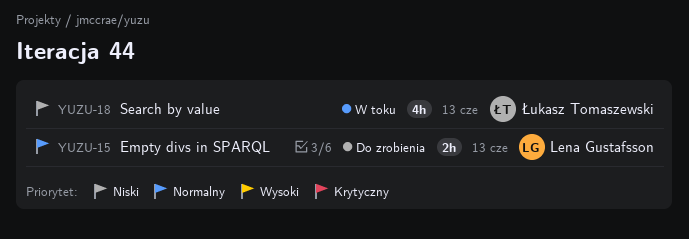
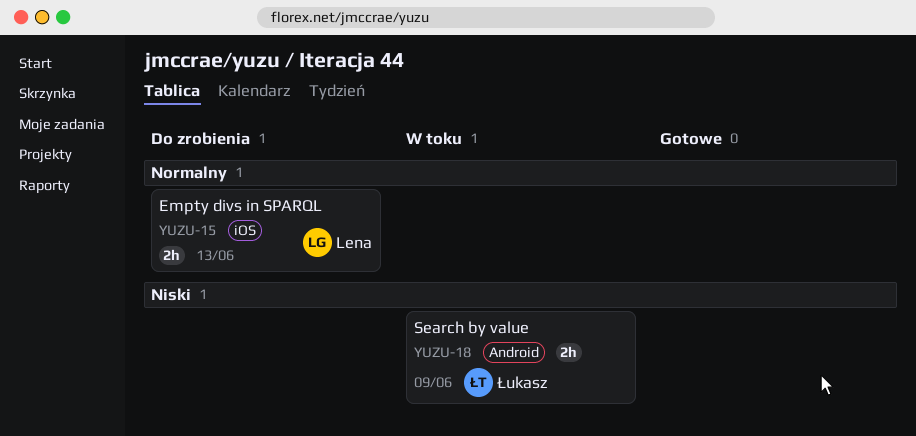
YUZU-18, estimate: 4h -> 2h
YUZU-18, due: Jun 13 -> Jun 9

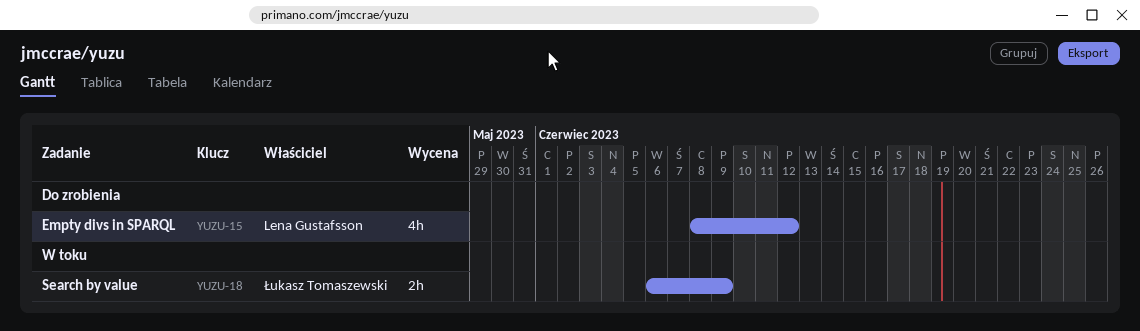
YUZU-15, estimate: 2h -> 4h
YUZU-15, due: Jun 13 -> Jun 12

